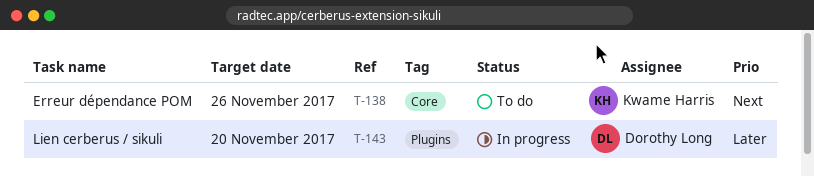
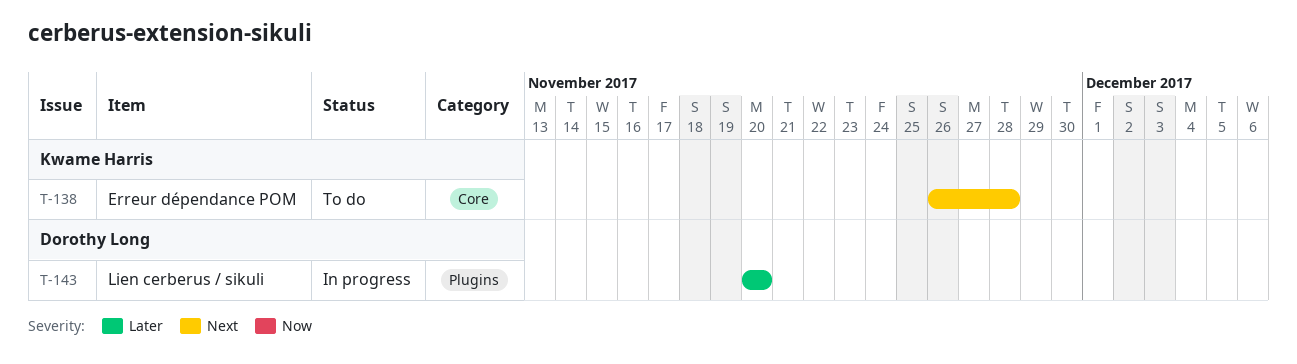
T-138, due: Nov 26 -> Nov 28

